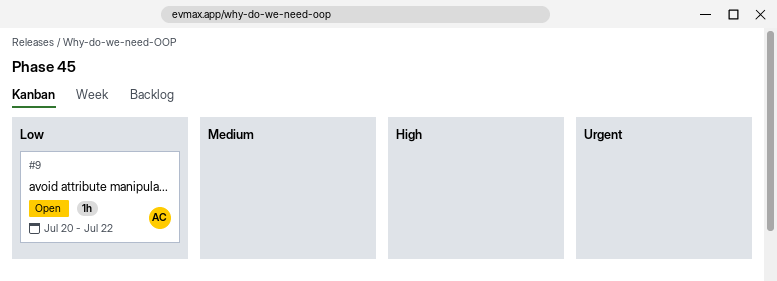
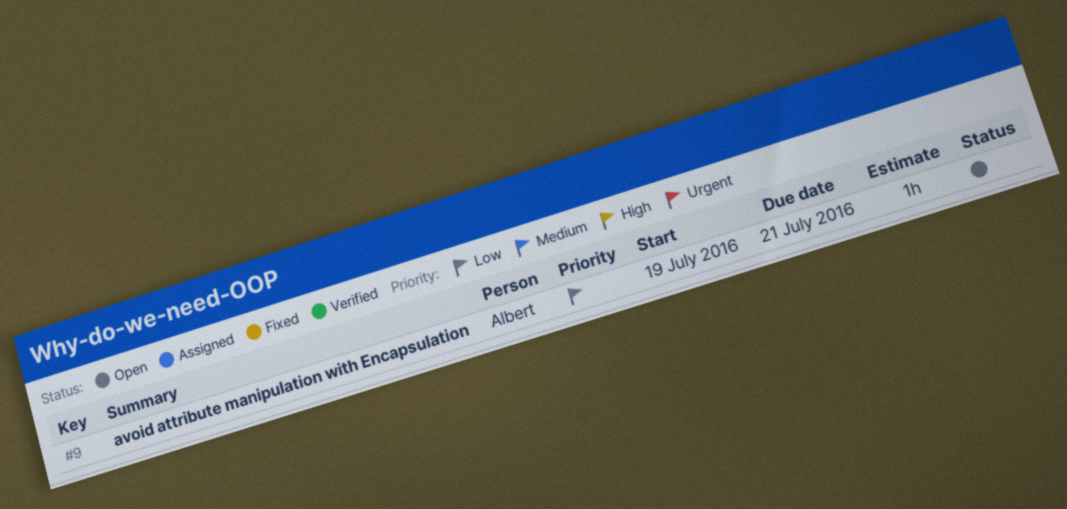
#9, start: Jul 20 -> Jul 19
#9, due: Jul 22 -> Jul 21

